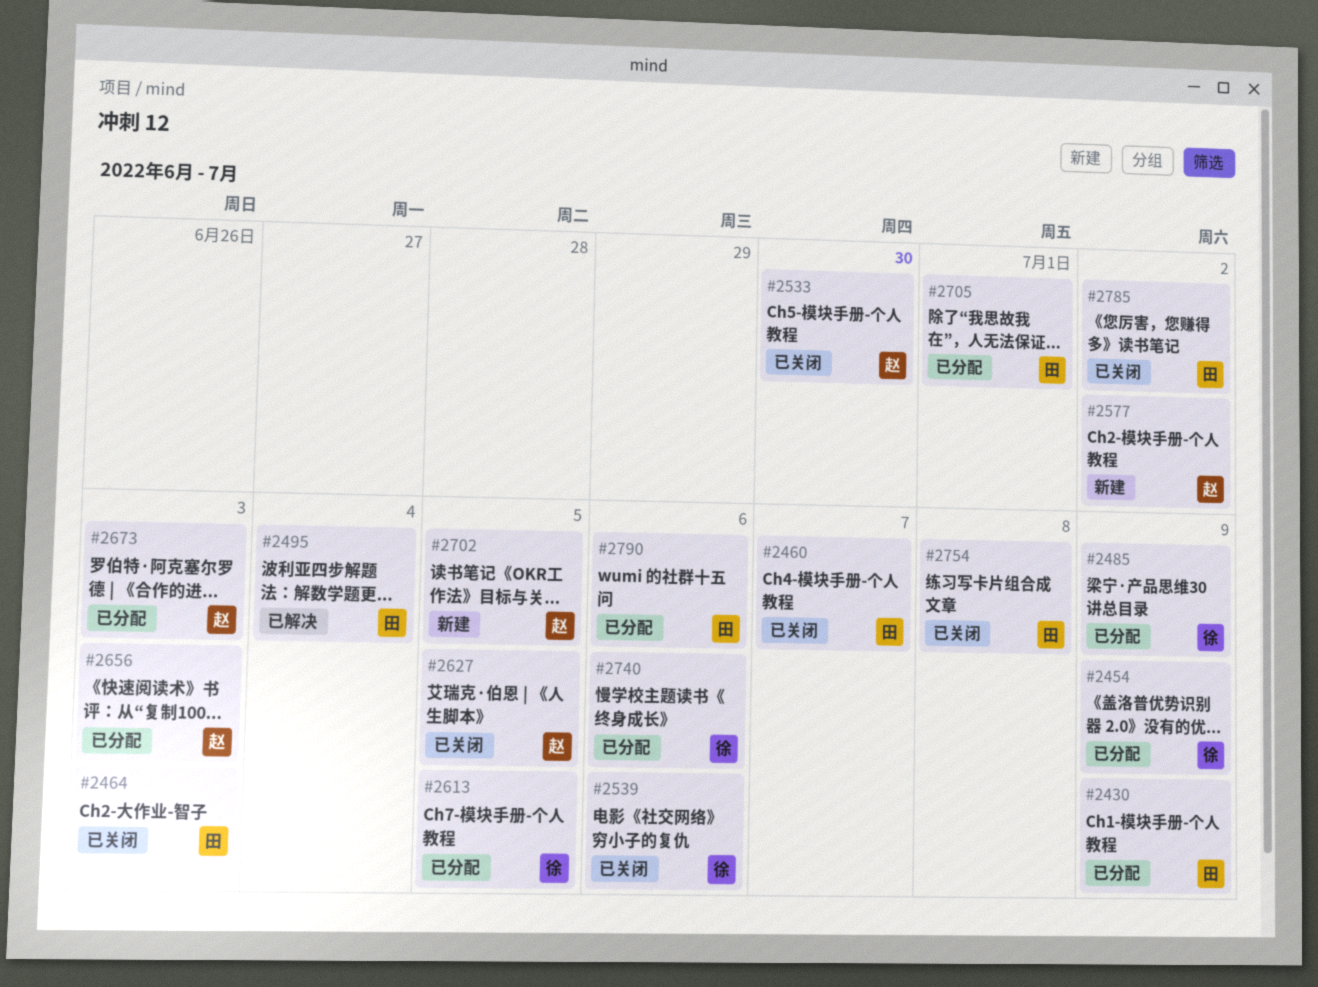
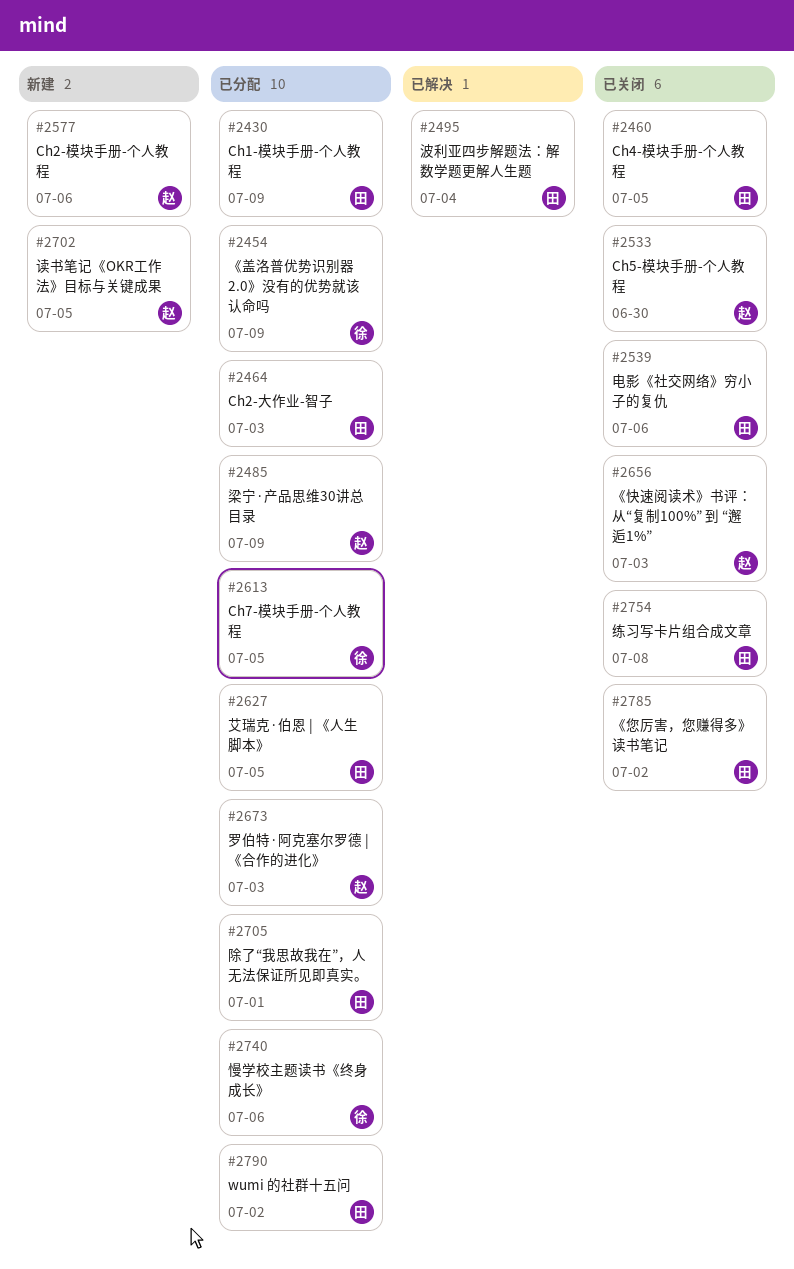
#2460, due: Jul 7 -> Jul 5
#2464, status: 已关闭 -> 已分配
#2485, owner: 徐 -> 赵
#2539, owner: 徐 -> 田
#2577, due: Jul 2 -> Jul 6
#2627, status: 已关闭 -> 已分配
#2627, owner: 赵 -> 田
#2656, status: 已分配 -> 已关闭
#2790, due: Jul 6 -> Jul 2

